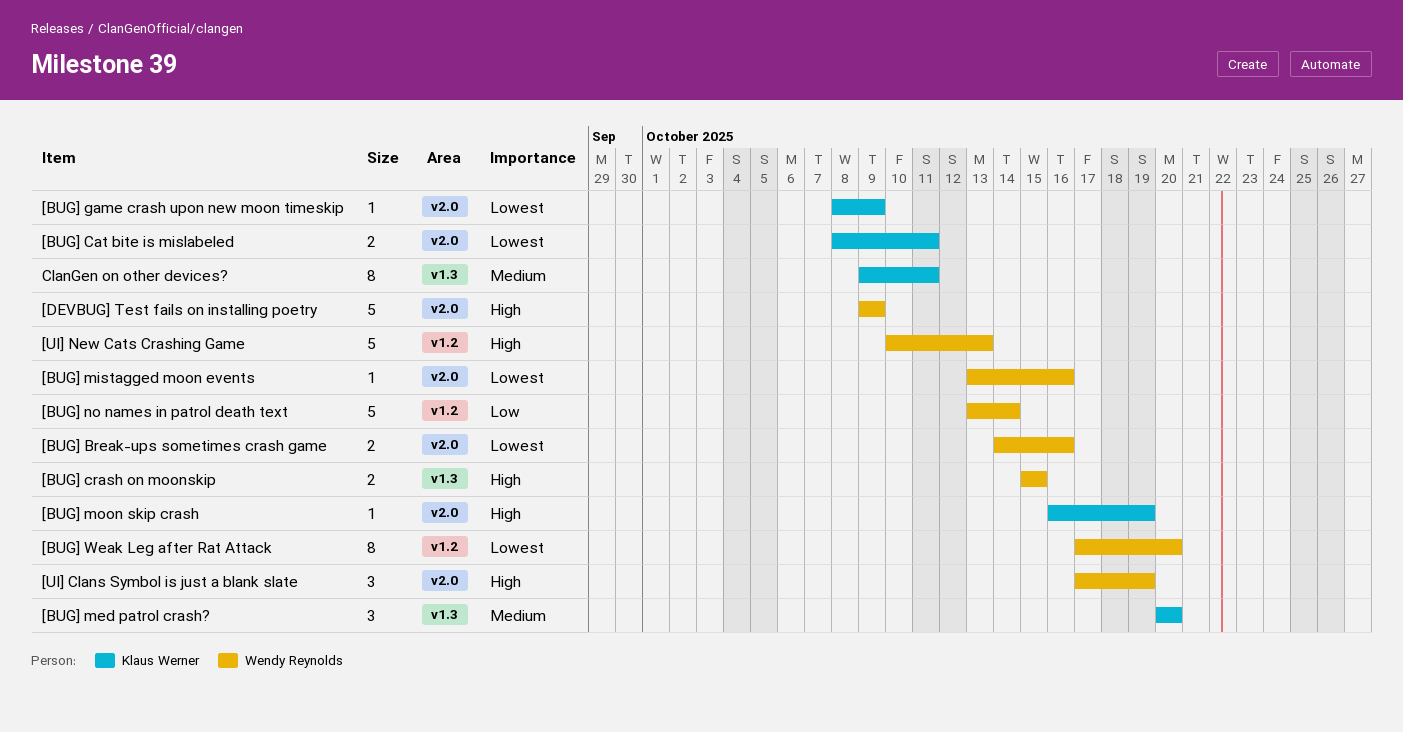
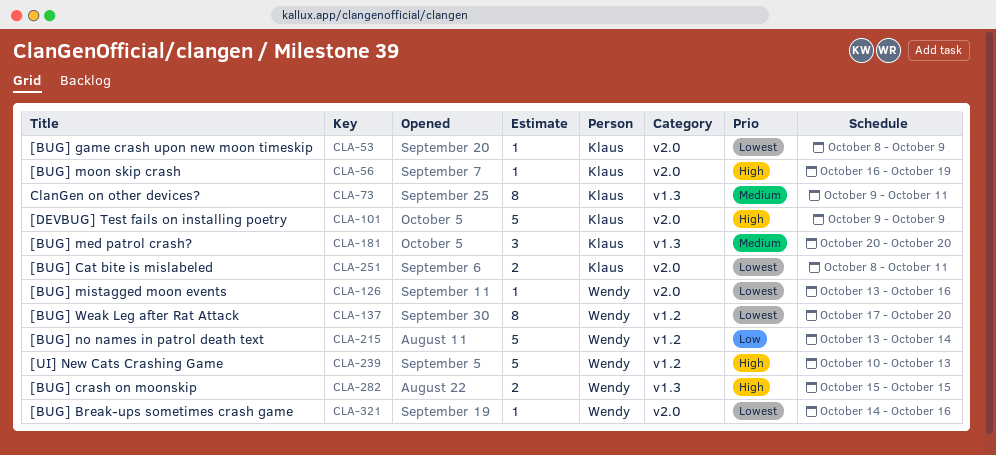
[BUG] Break-ups sometimes crash game, estimate: 2 -> 1
[DEVBUG] Test fails on installing poetry, owner: Wendy Reynolds -> Klaus Werner
[UI] Clans Symbol is just a blank slate: present -> none

